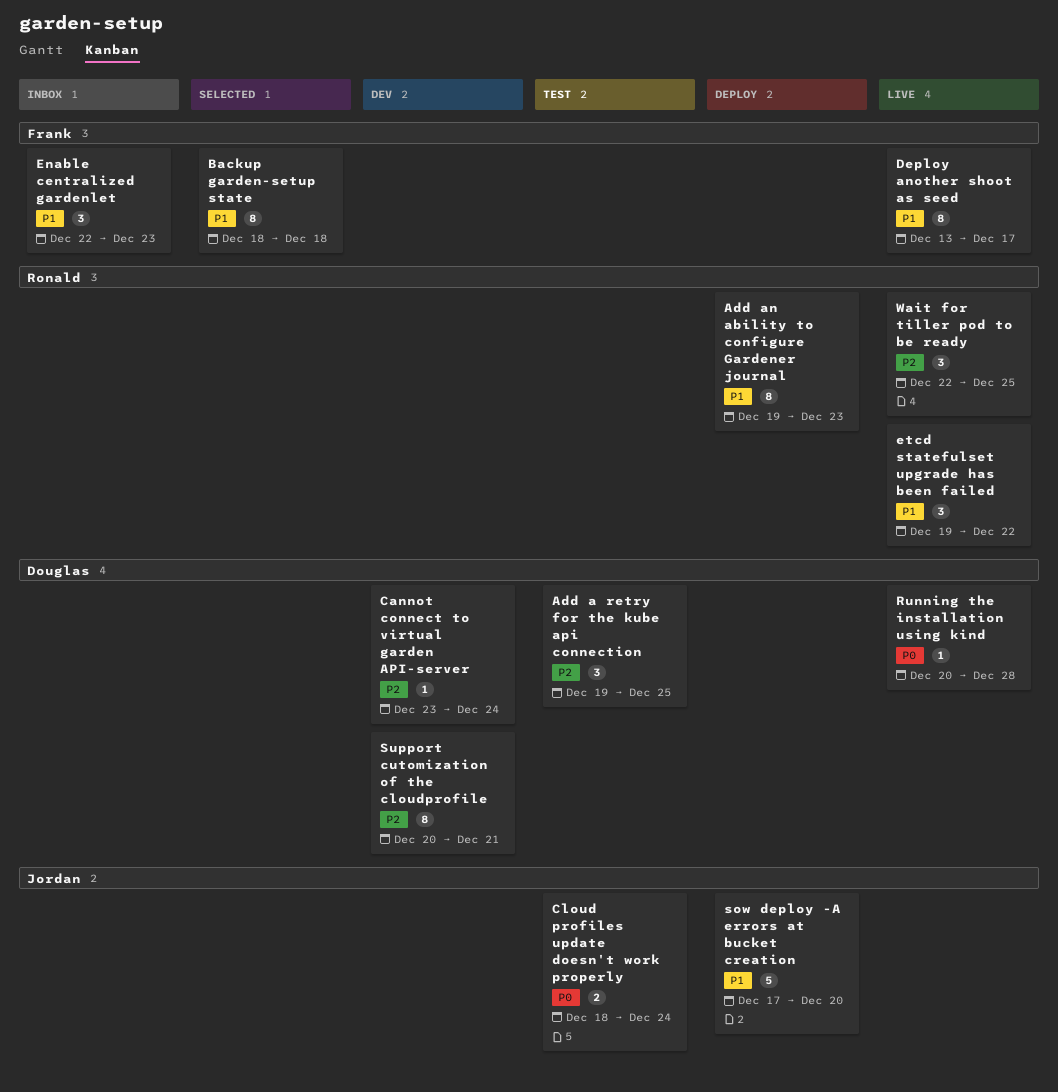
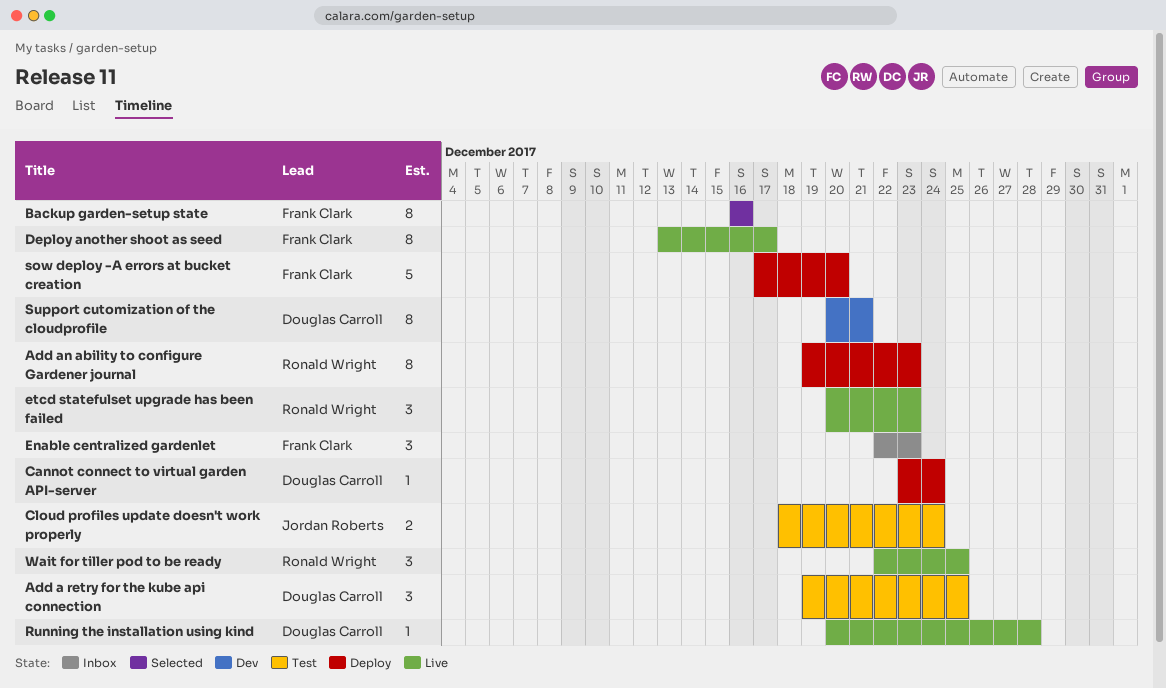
Backup garden-setup state, start: Dec 18 -> Dec 16
Backup garden-setup state, due: Dec 18 -> Dec 16
Cannot connect to virtual garden API-server, status: Dev -> Deploy
etcd statefulset upgrade has been failed, start: Dec 19 -> Dec 20
etcd statefulset upgrade has been failed, due: Dec 22 -> Dec 23
sow deploy -A errors at bucket creation, owner: Jordan Roberts -> Frank Clark

